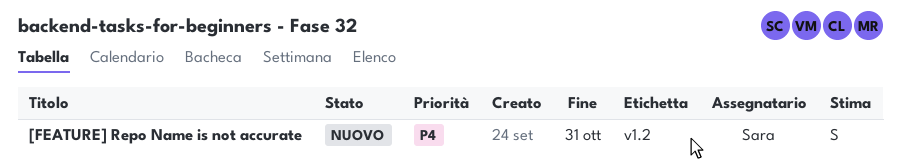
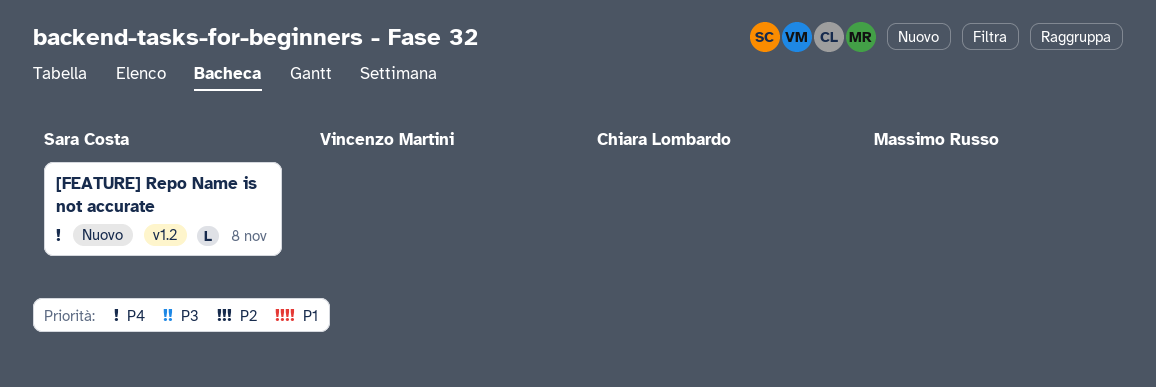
[FEATURE] Repo Name is not accurate, estimate: S -> L
[FEATURE] Repo Name is not accurate, due: Oct 31 -> Nov 8

